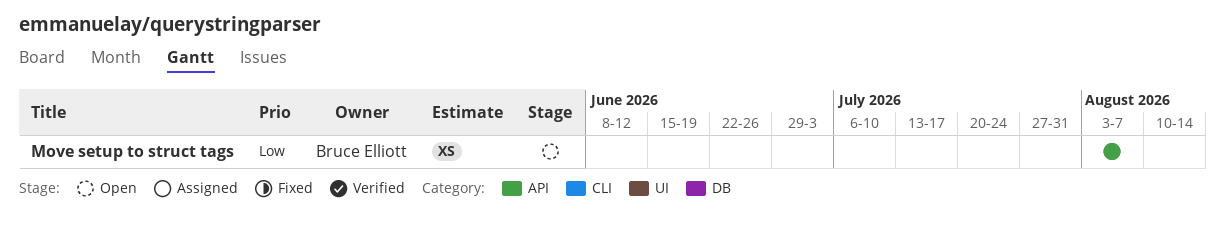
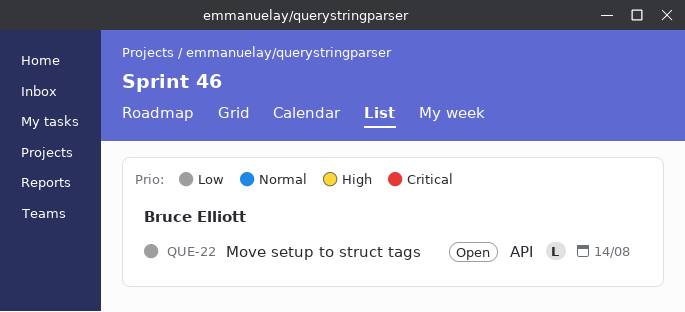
Move setup to struct tags, estimate: XS -> L
Move setup to struct tags, due: Aug 7 -> Aug 14

